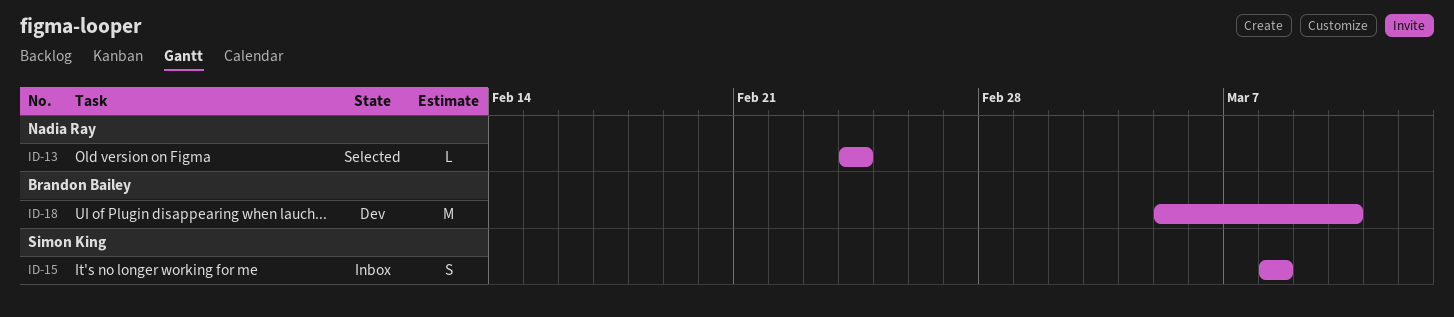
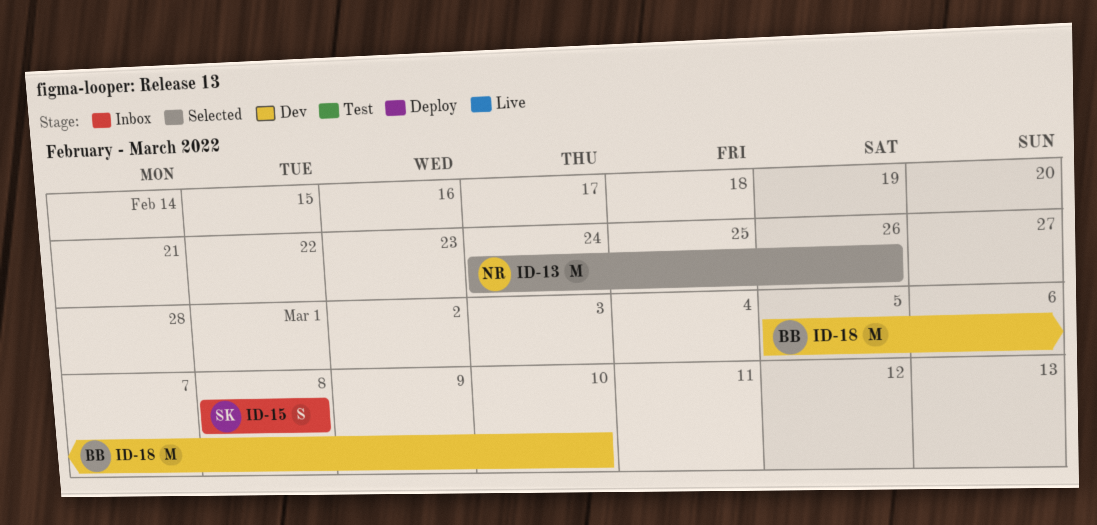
ID-13, estimate: L -> M
ID-13, due: Feb 24 -> Feb 26

